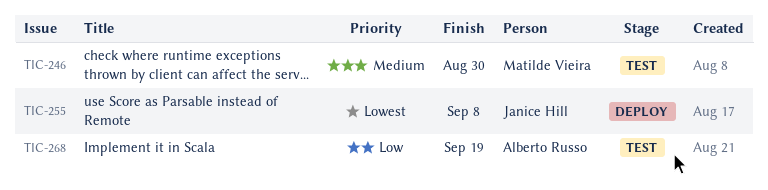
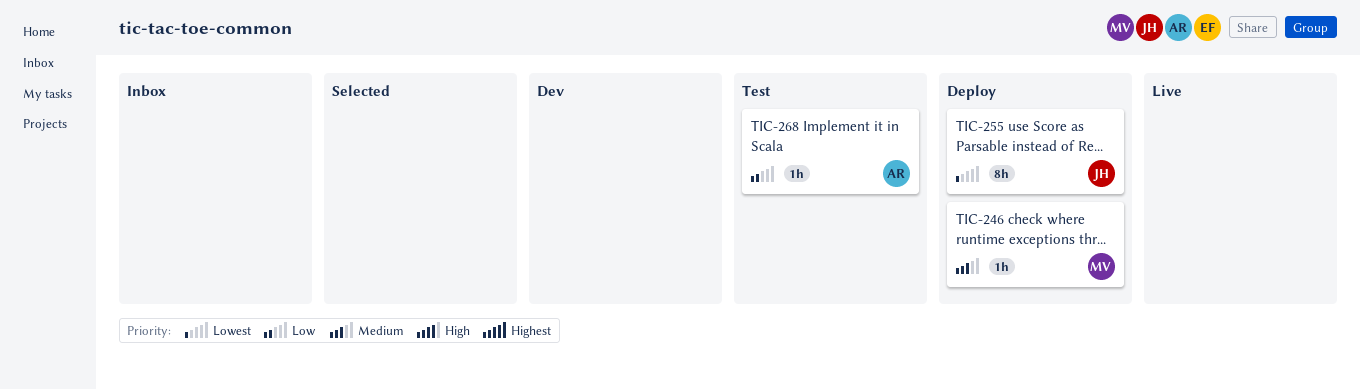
TIC-246, status: Test -> Deploy

